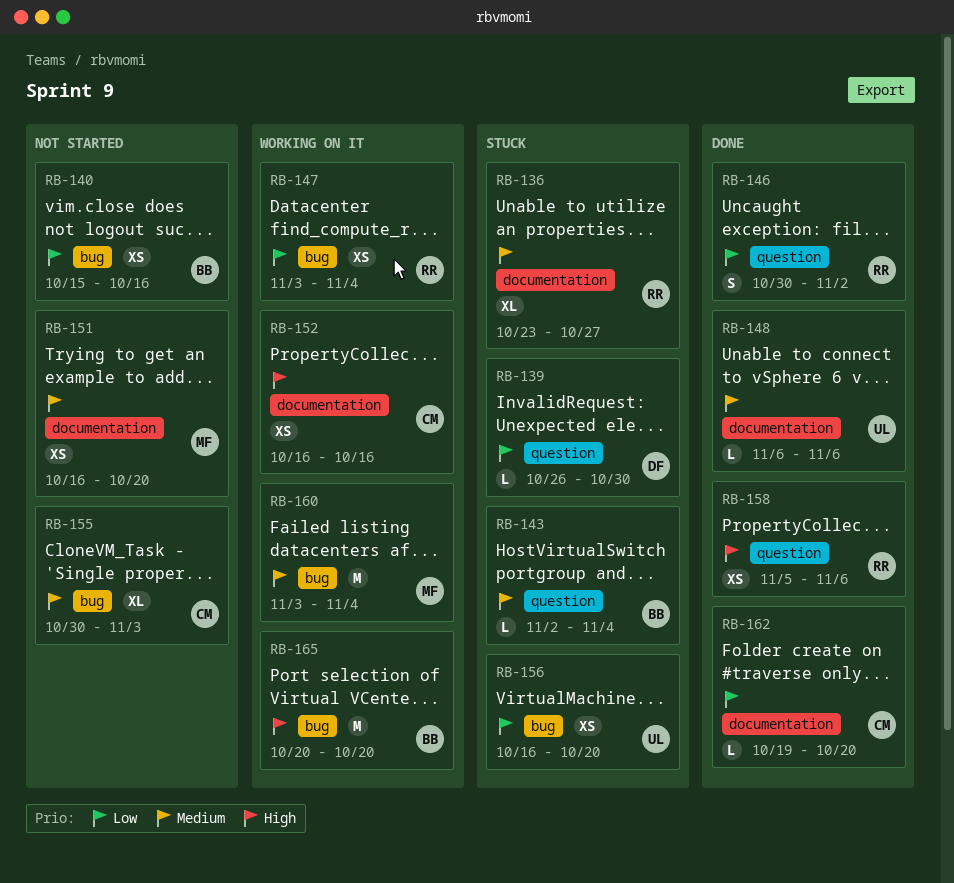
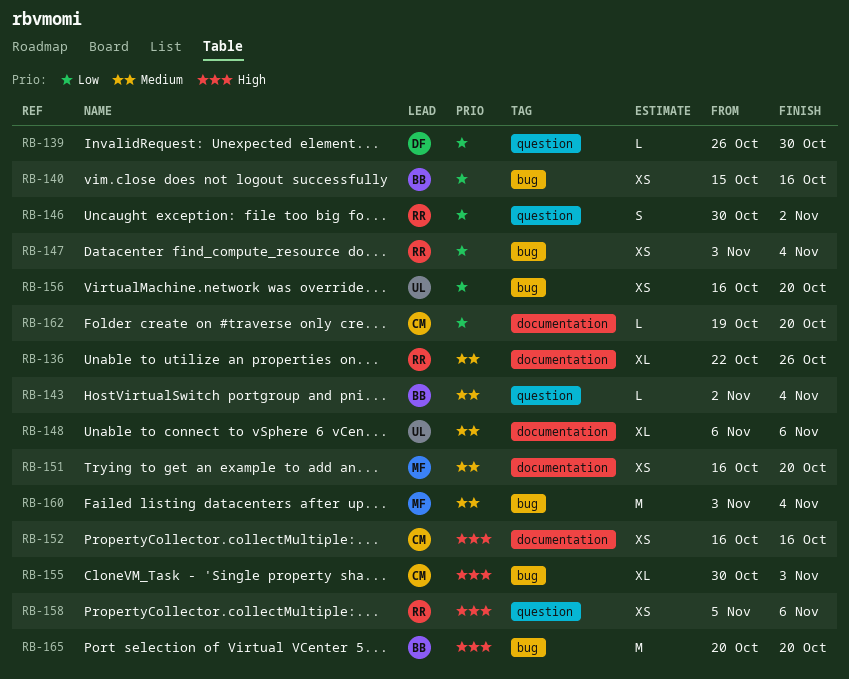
RB-136, start: Oct 23 -> Oct 22
RB-136, due: Oct 27 -> Oct 26
RB-148, estimate: L -> XL
RB-155, priority: Medium -> High

